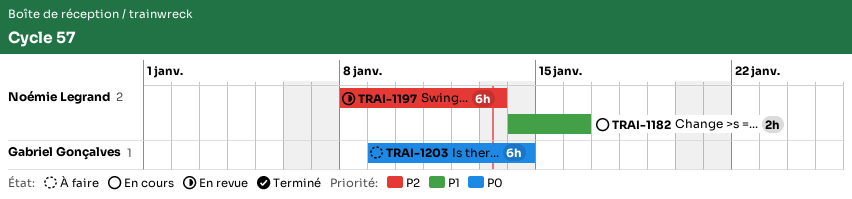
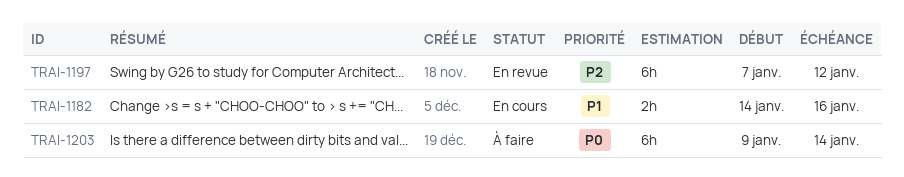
TRAI-1197, start: Jan 8 -> Jan 7
TRAI-1197, due: Jan 13 -> Jan 12

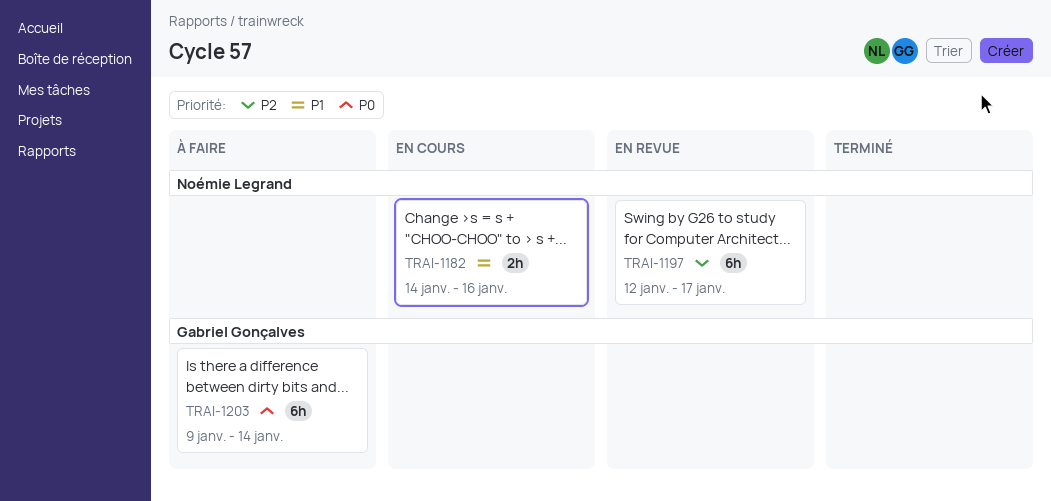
TRAI-1197, start: Jan 7 -> Jan 12
TRAI-1197, due: Jan 12 -> Jan 17

